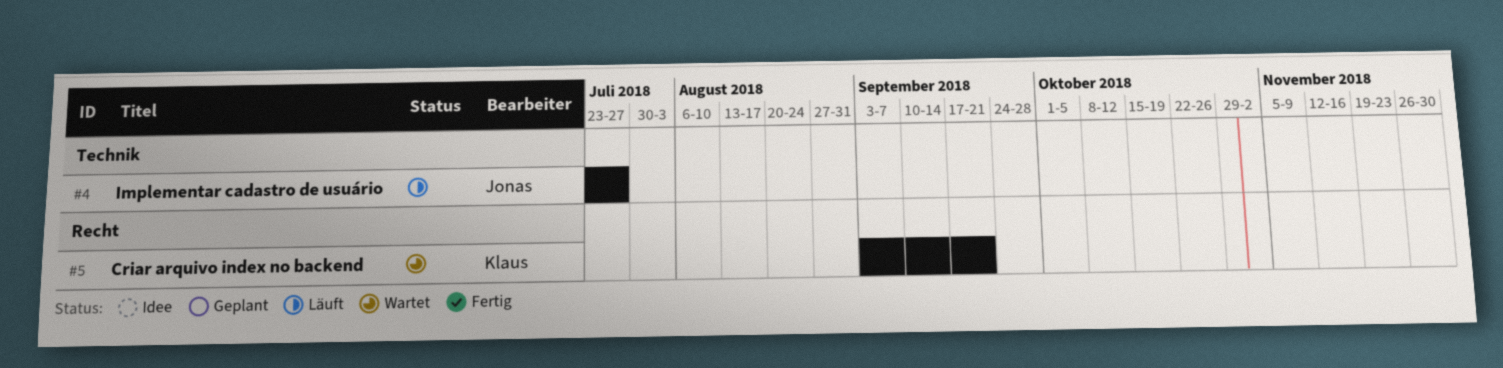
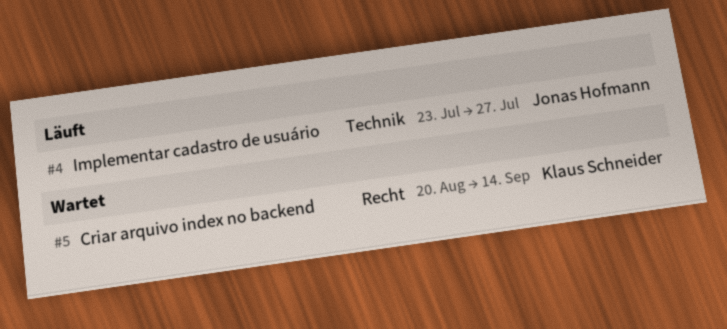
#5, start: Sep 3 -> Aug 20
#5, due: Sep 21 -> Sep 14

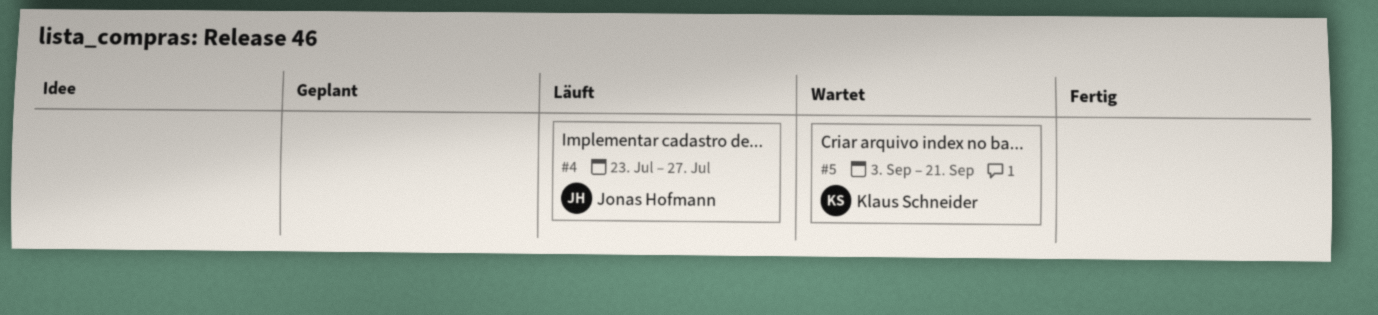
#5, start: Aug 20 -> Sep 3
#5, due: Sep 14 -> Sep 21

